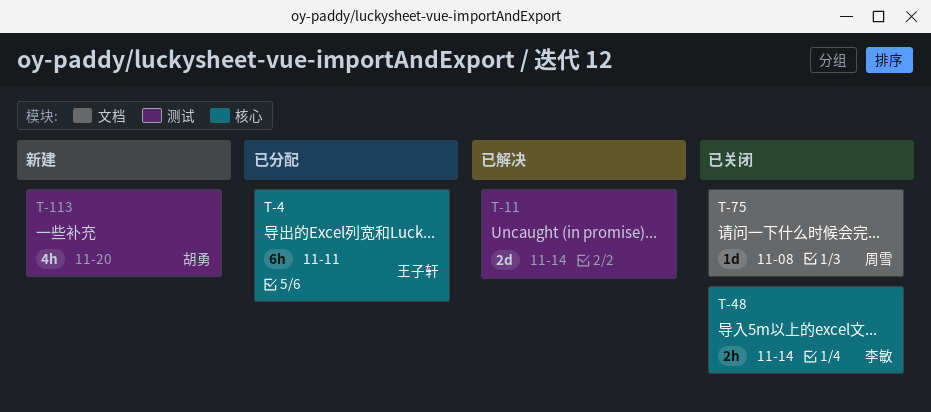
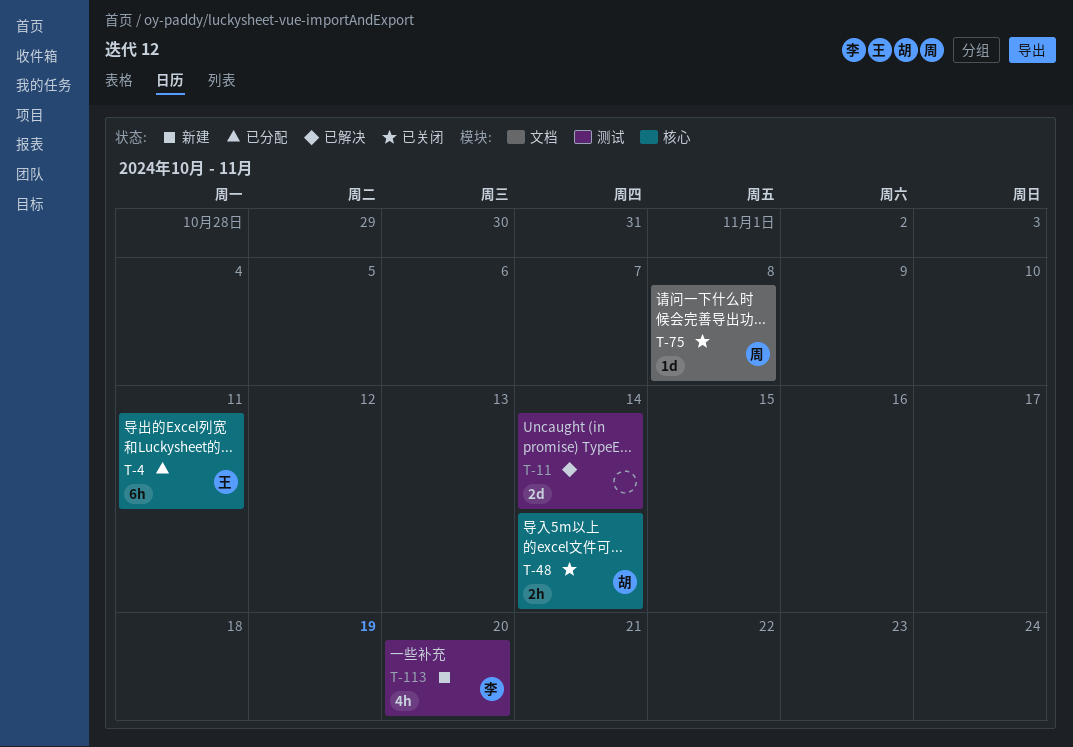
T-48, owner: 李敏 -> 胡勇
T-113, owner: 胡勇 -> 李敏

